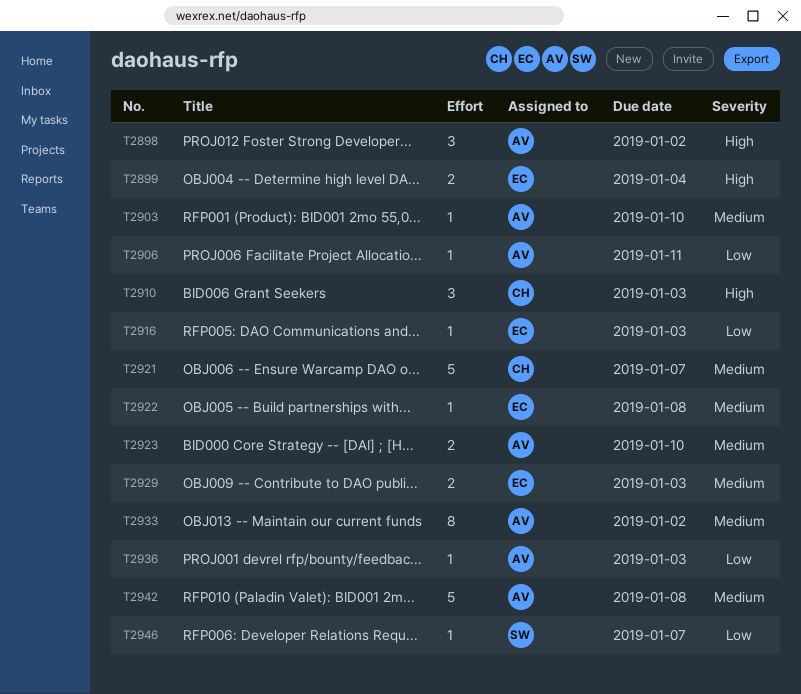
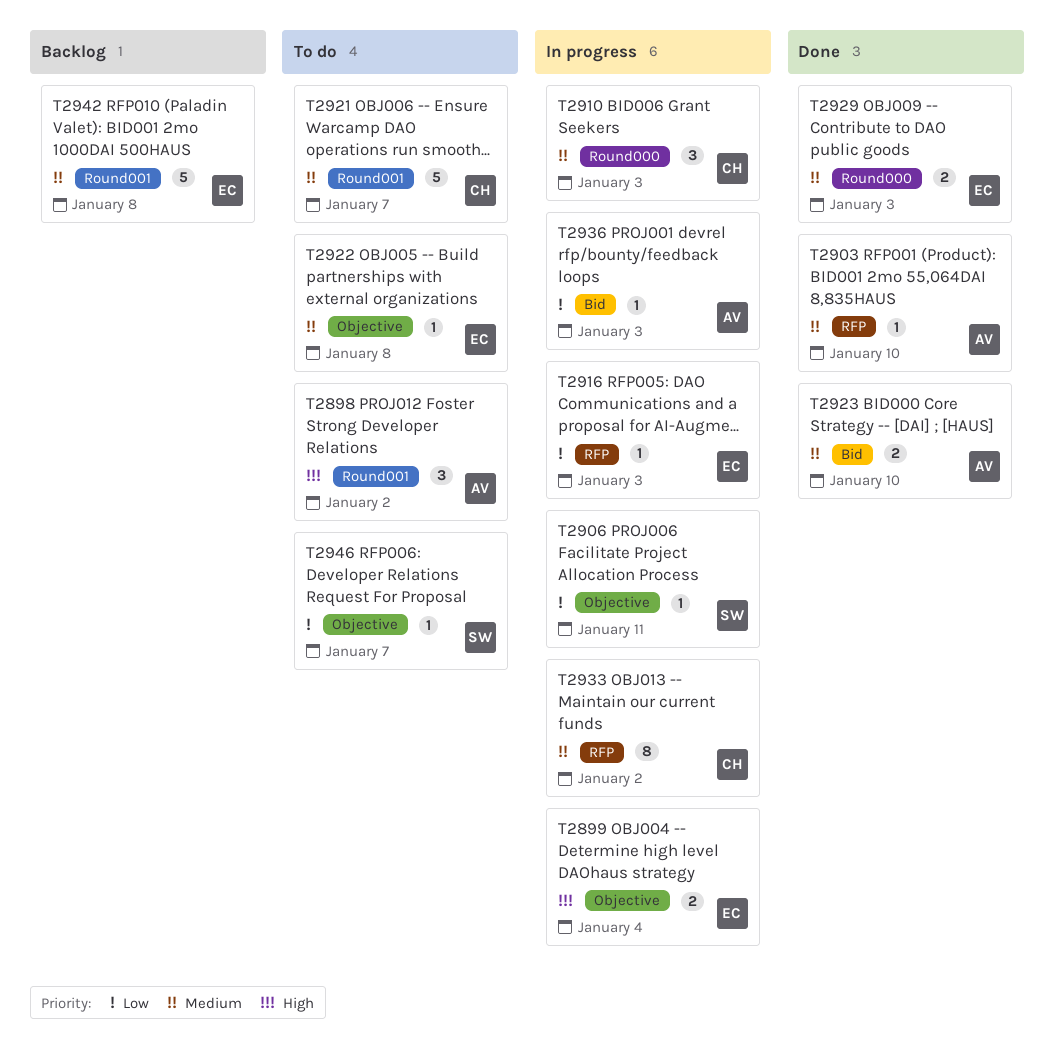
T2906, owner: AV -> SW
T2910, priority: High -> Medium
T2933, owner: AV -> CH
T2942, owner: AV -> EC

